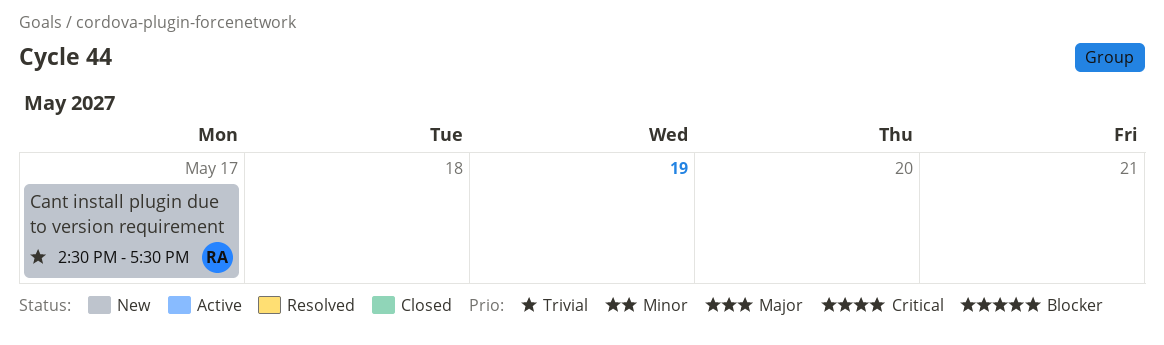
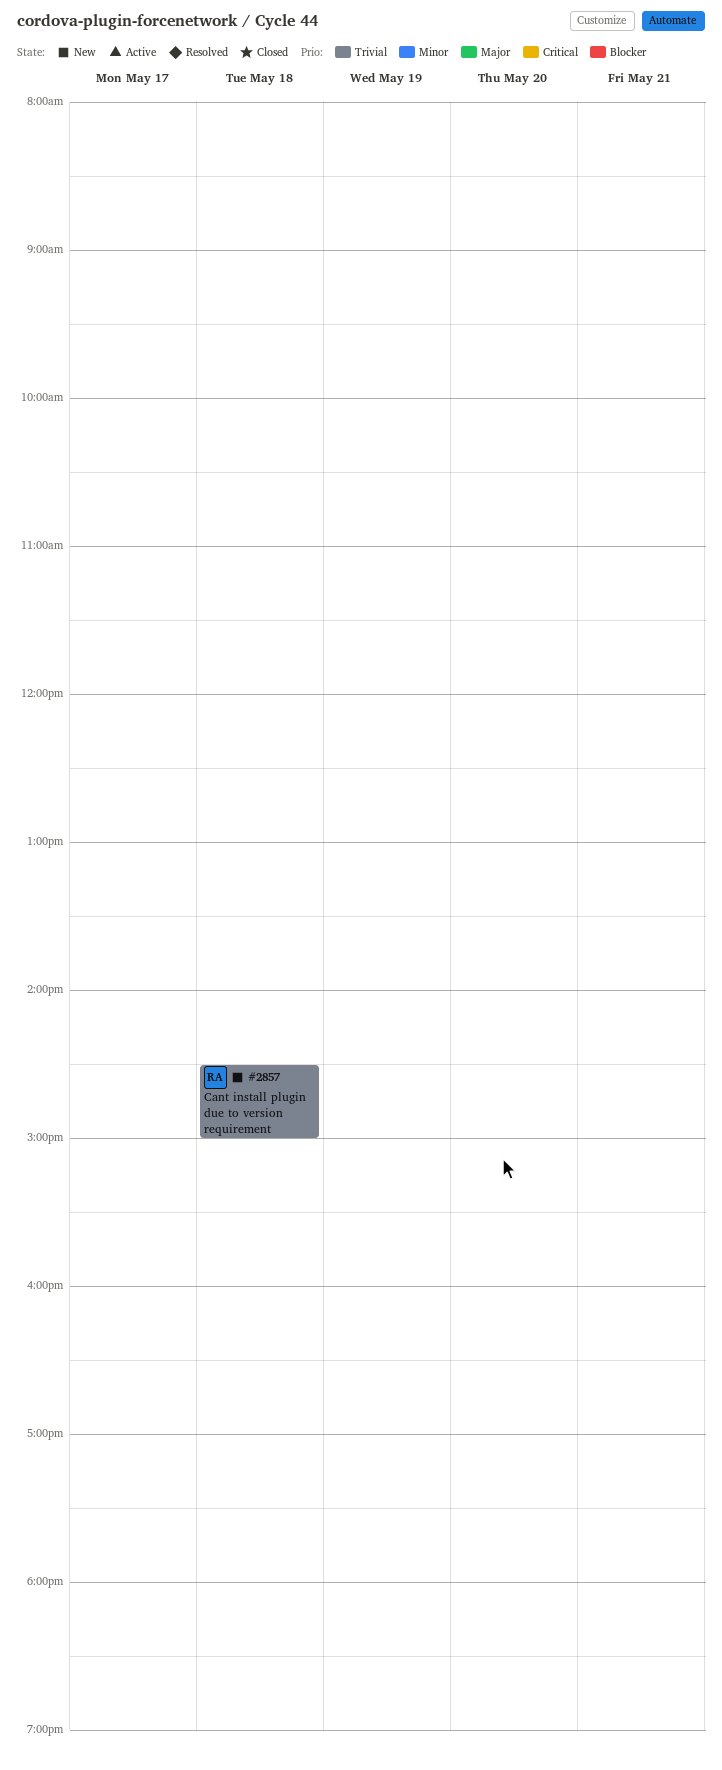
Cant install plugin due to version requirement, day: May 17 -> May 18
Cant install plugin due to version requirement, ends: 17:30 -> 15:00

